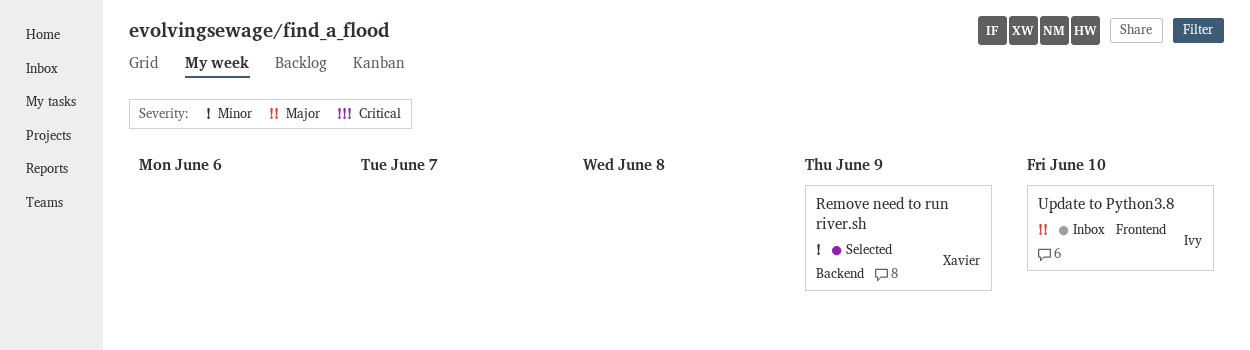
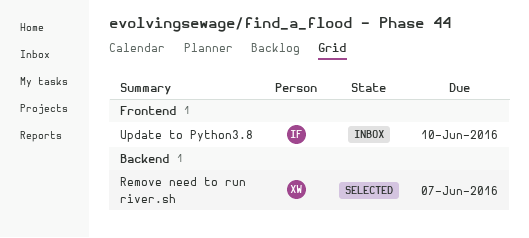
Remove need to run river.sh, due: Jun 9 -> Jun 7

